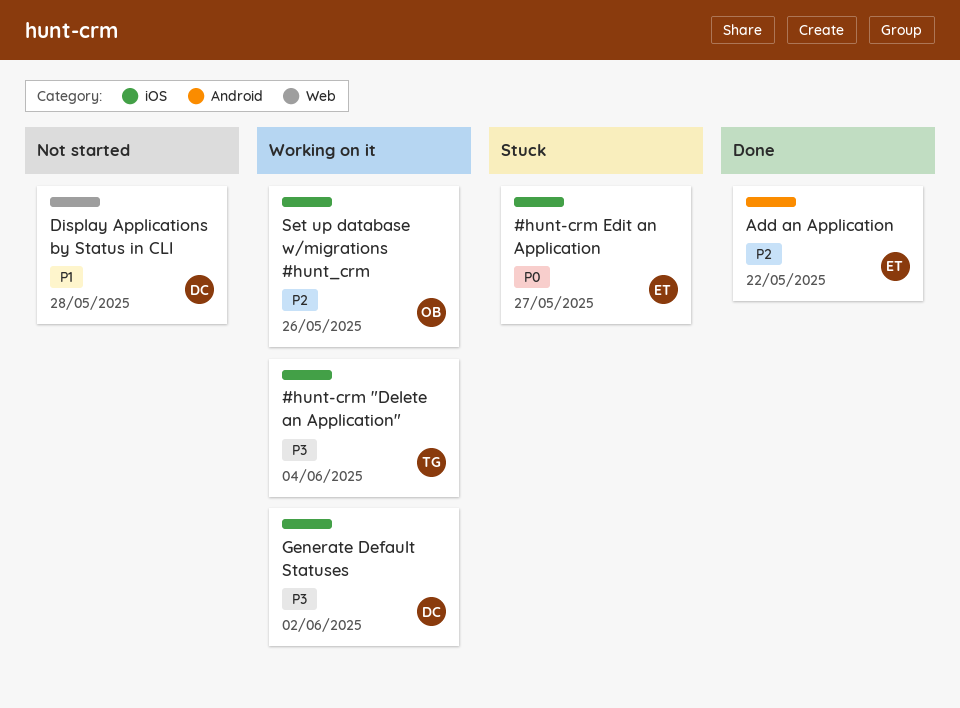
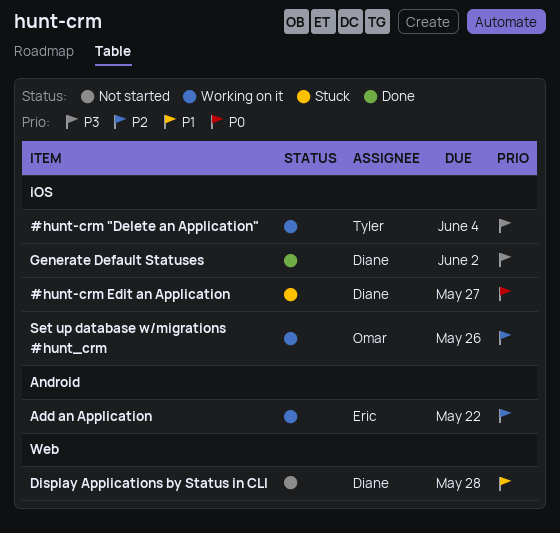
#hunt-crm Edit an Application, owner: Eric -> Diane
Add an Application, status: Done -> Working on it
Generate Default Statuses, status: Working on it -> Done

